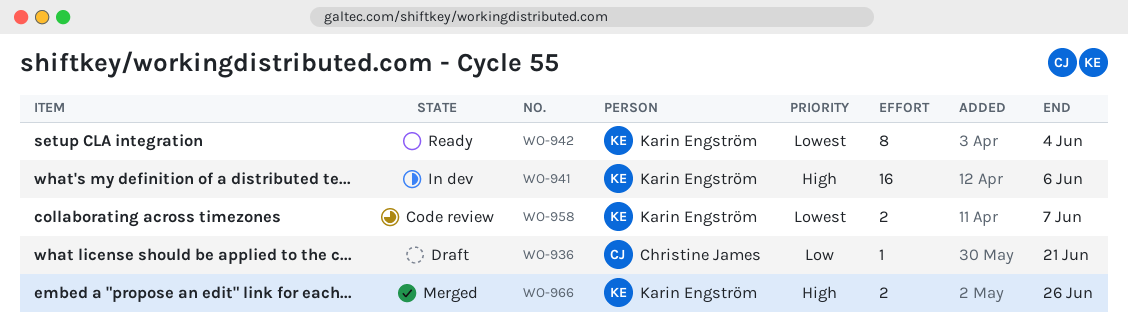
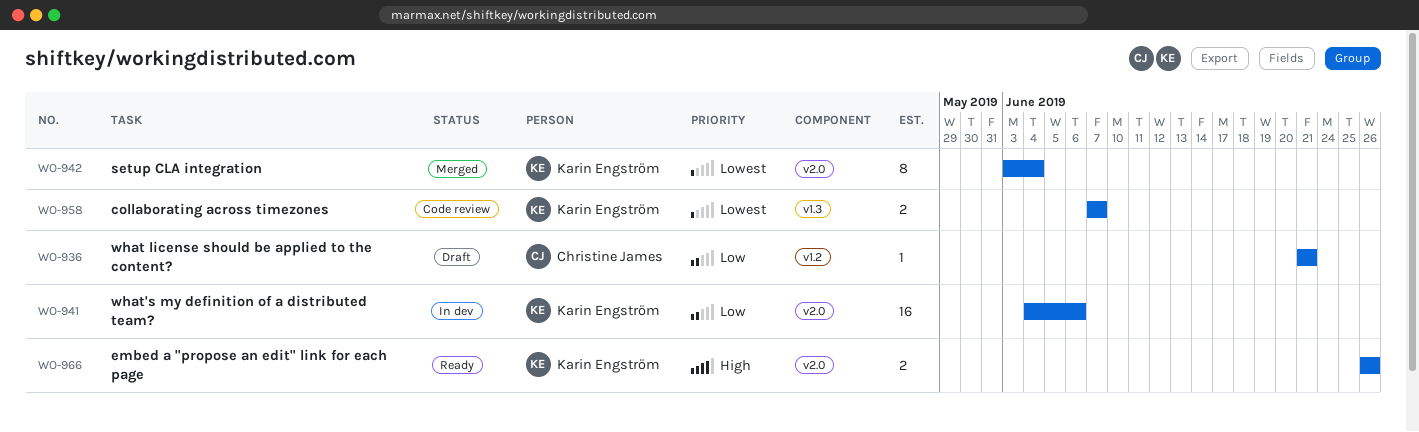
WO-941, priority: High -> Low
WO-942, status: Ready -> Merged
WO-966, status: Merged -> Ready

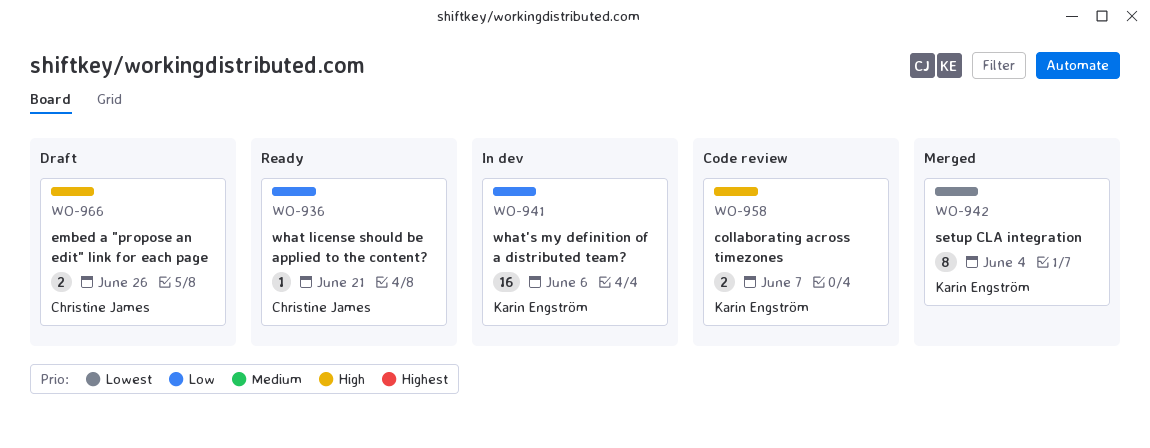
WO-936, status: Draft -> Ready
WO-958, priority: Lowest -> High
WO-966, status: Ready -> Draft
WO-966, owner: Karin Engström -> Christine James

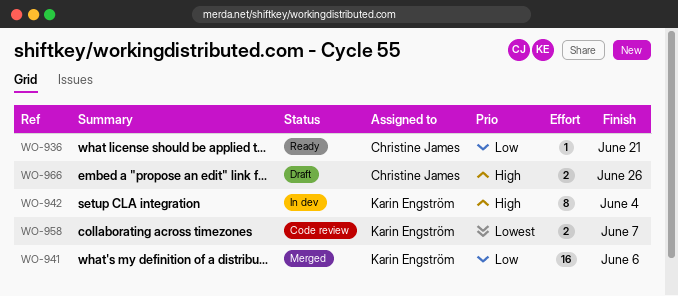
WO-941, status: In dev -> Merged
WO-942, status: Merged -> In dev
WO-942, priority: Lowest -> High
WO-958, priority: High -> Lowest

